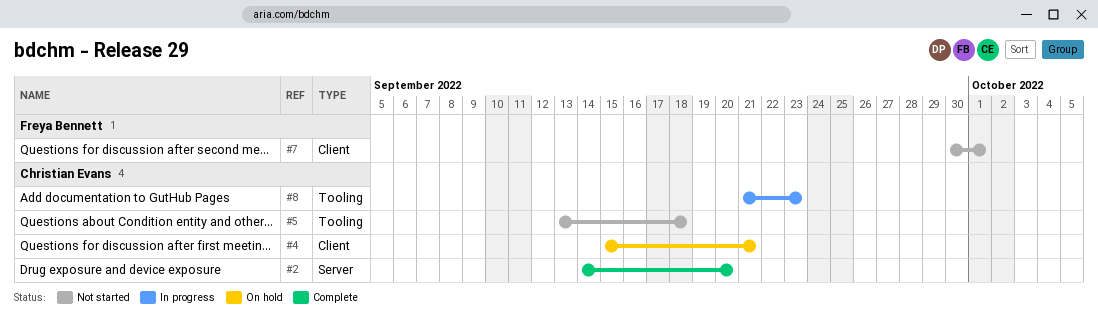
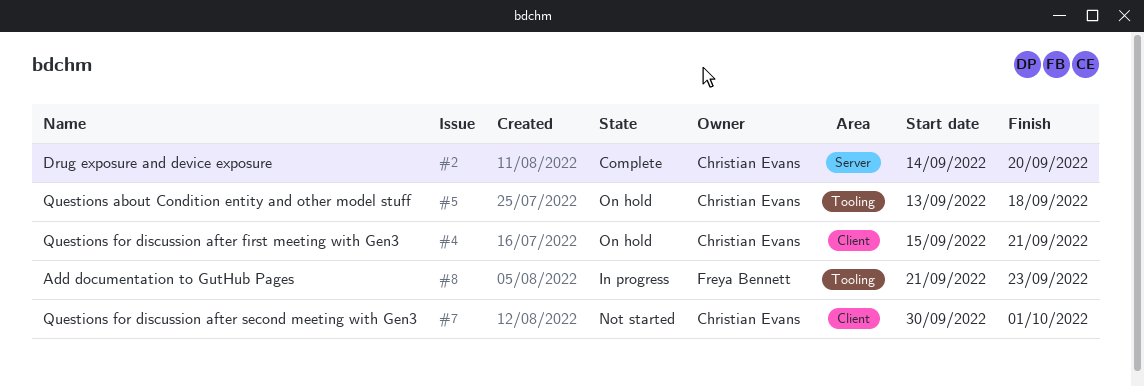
#5, status: Not started -> On hold
#7, owner: Freya Bennett -> Christian Evans
#8, owner: Christian Evans -> Freya Bennett

